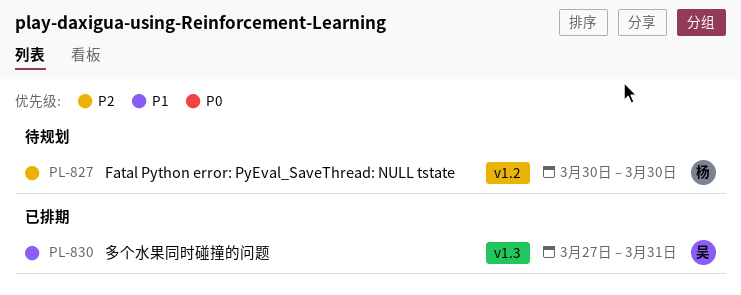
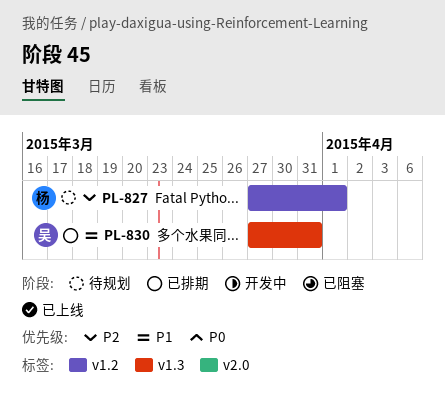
PL-827, start: Mar 30 -> Mar 27
PL-827, due: Mar 30 -> Apr 1

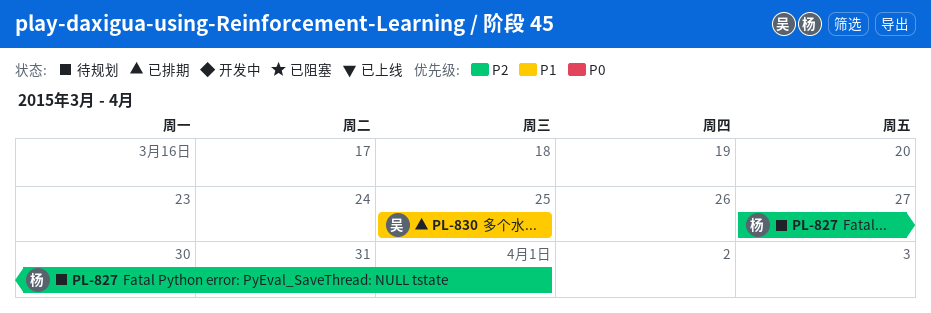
PL-830, start: Mar 27 -> Mar 25
PL-830, due: Mar 31 -> Mar 25

